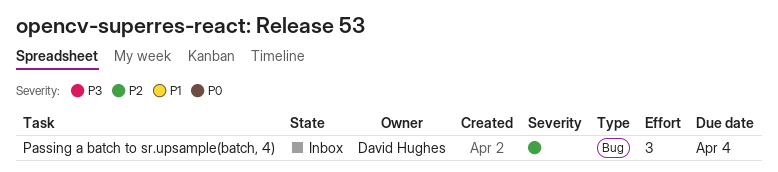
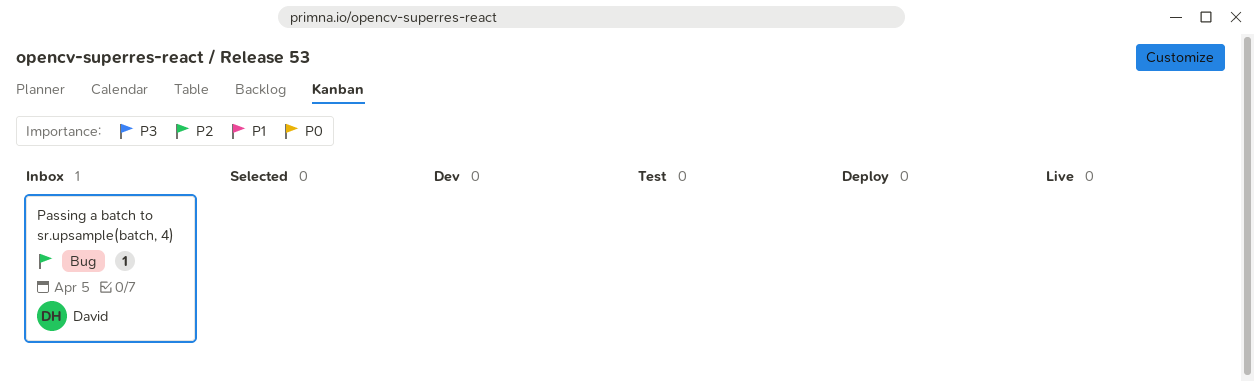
Passing a batch to sr.upsample(batch, 4), estimate: 3 -> 1
Passing a batch to sr.upsample(batch, 4), due: Apr 4 -> Apr 5

